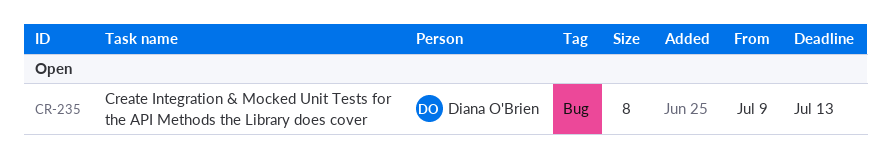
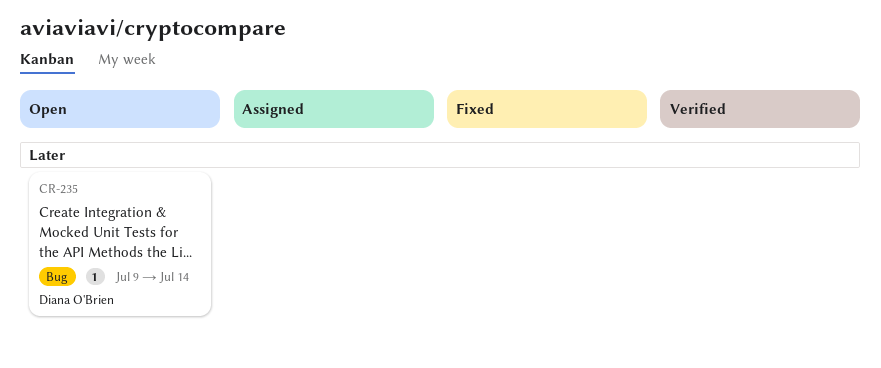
CR-235, estimate: 8 -> 1
CR-235, due: Jul 13 -> Jul 14

